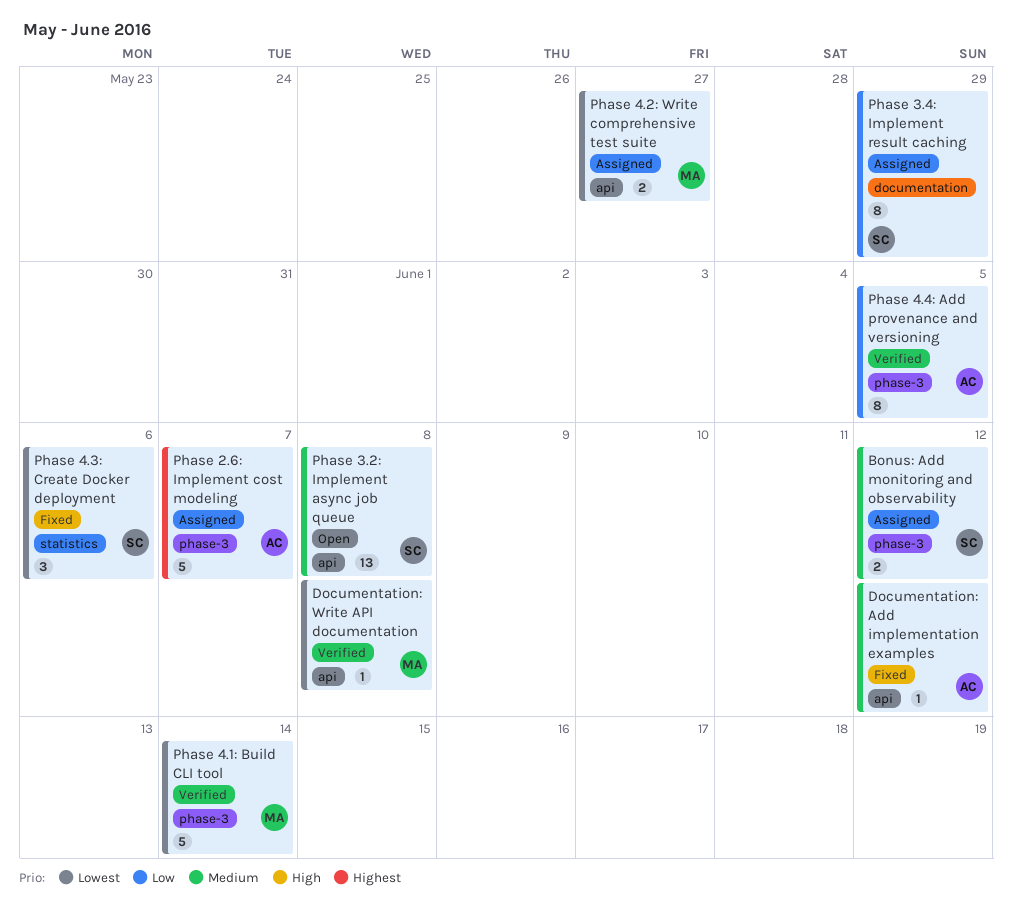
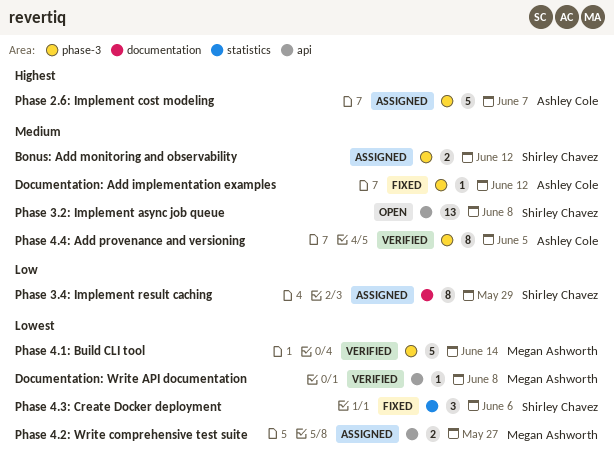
Documentation: Add implementation examples, label: api -> phase-3
Phase 4.4: Add provenance and versioning, priority: Low -> Medium

